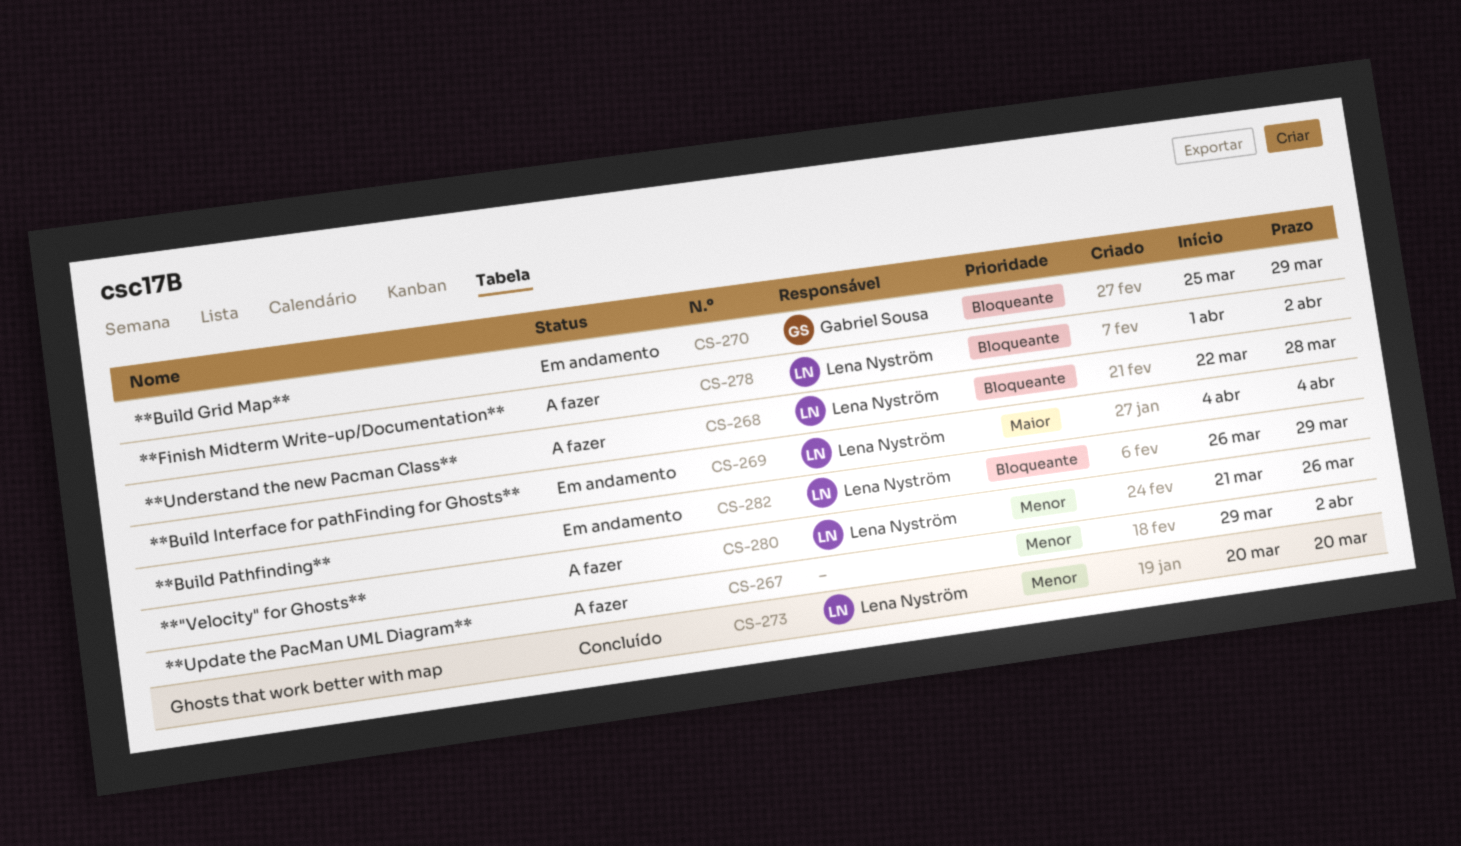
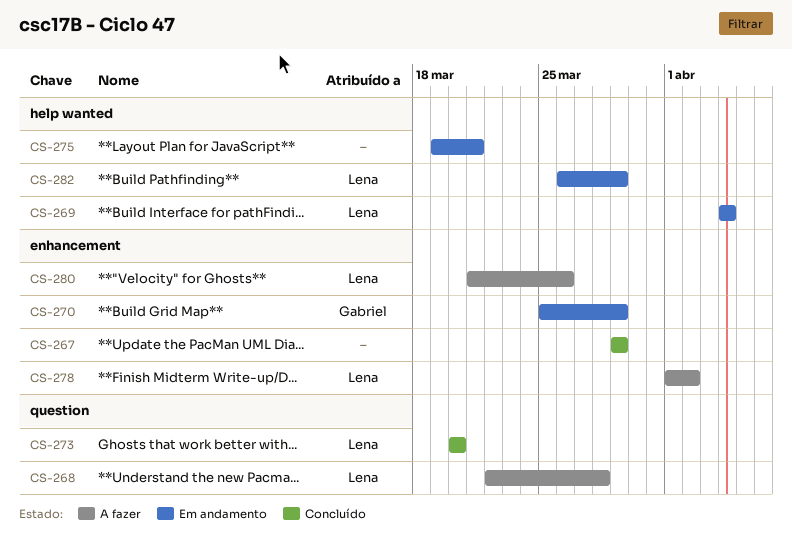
CS-267, status: A fazer -> Concluído
CS-267, due: Apr 2 -> Mar 29
CS-275: none -> present

